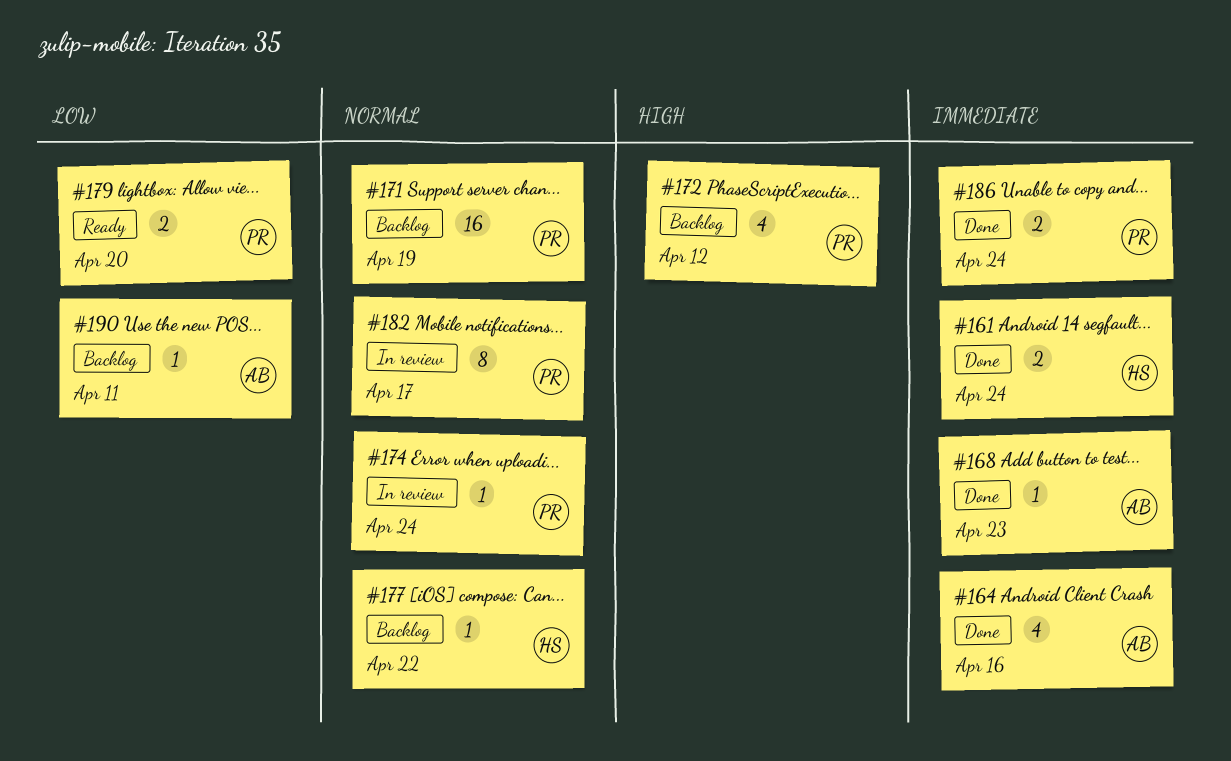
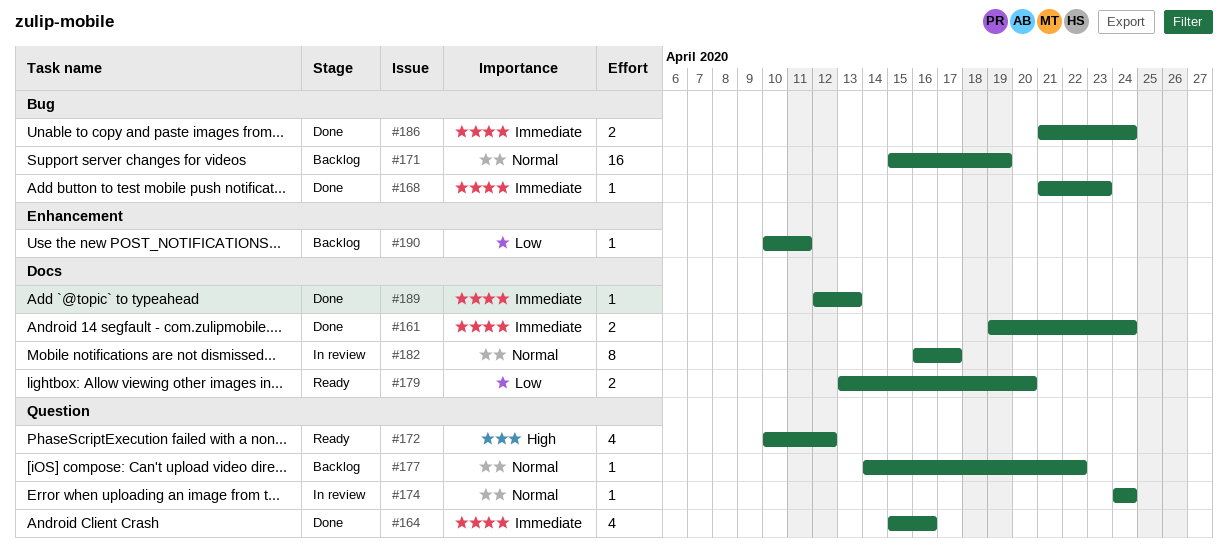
#172, status: Backlog -> Ready
#189: none -> present

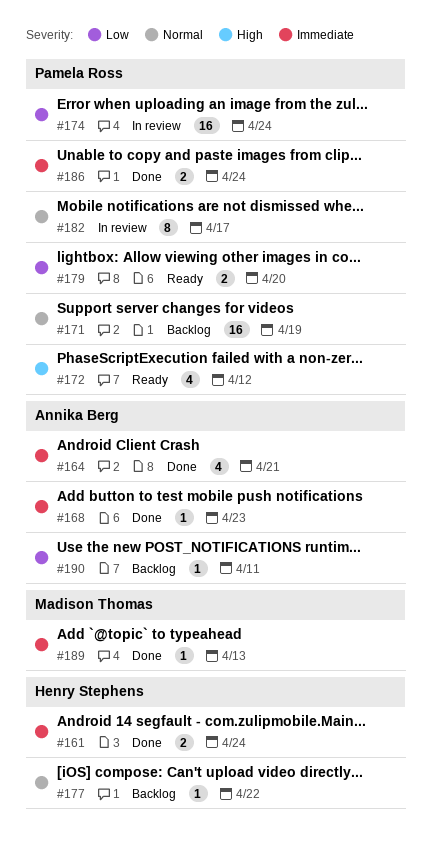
#164, due: Apr 16 -> Apr 21
#174, priority: Normal -> Low
#174, estimate: 1 -> 16

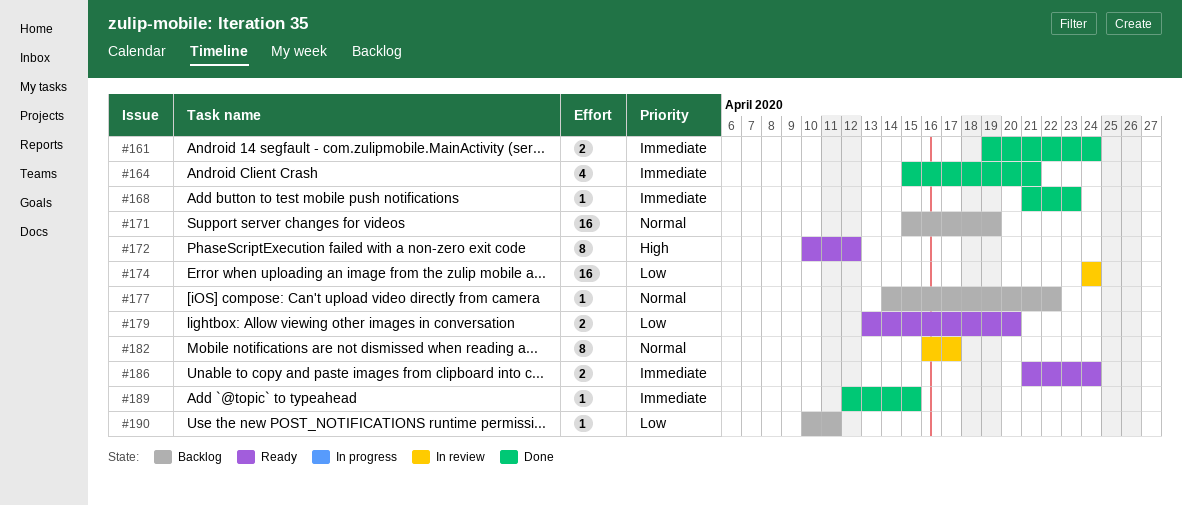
#172, estimate: 4 -> 8
#186, status: Done -> Ready
#189, due: Apr 13 -> Apr 15

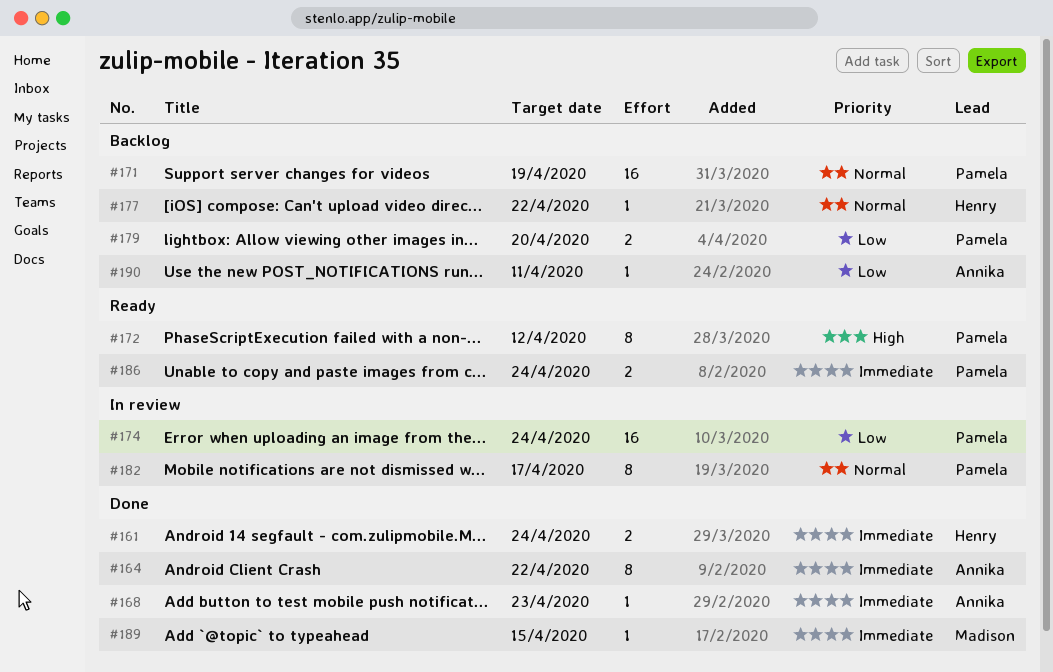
#164, estimate: 4 -> 8
#164, due: Apr 21 -> Apr 22
#179, status: Ready -> Backlog

